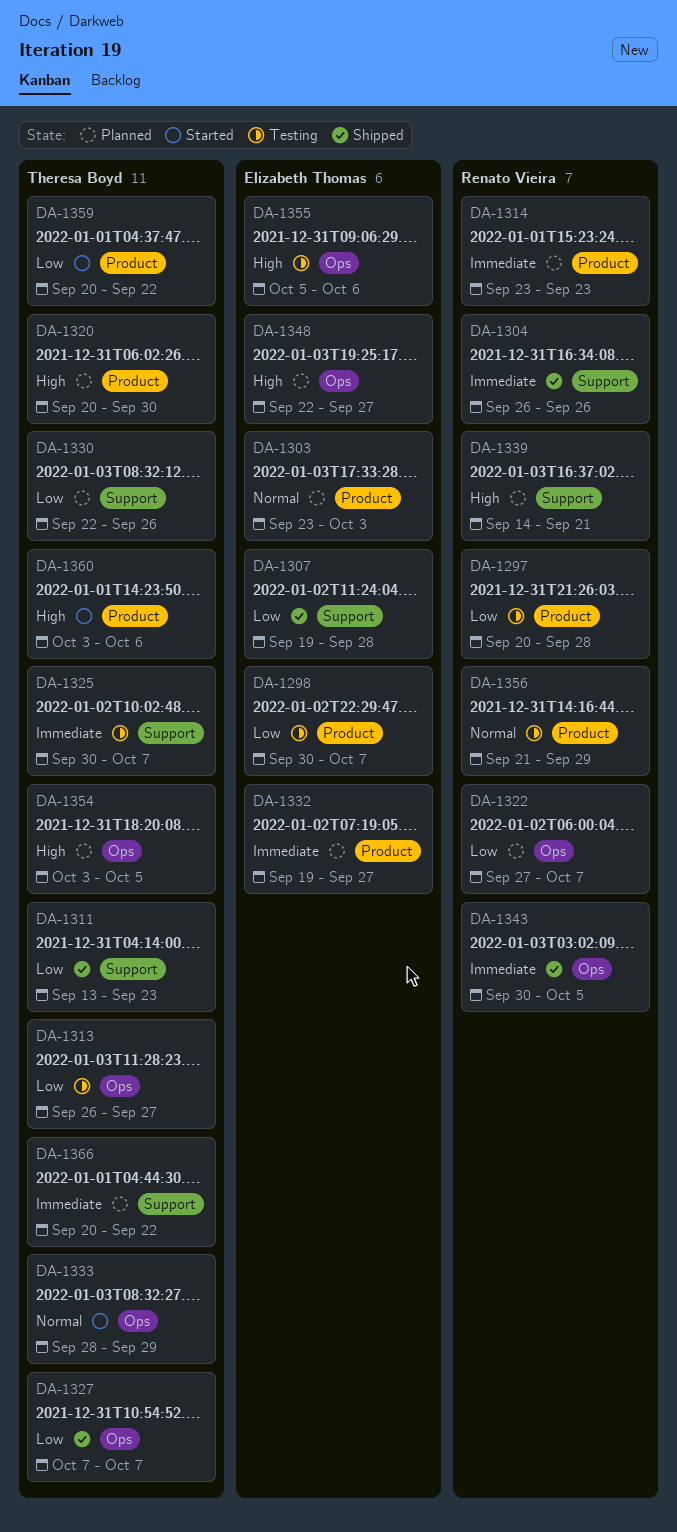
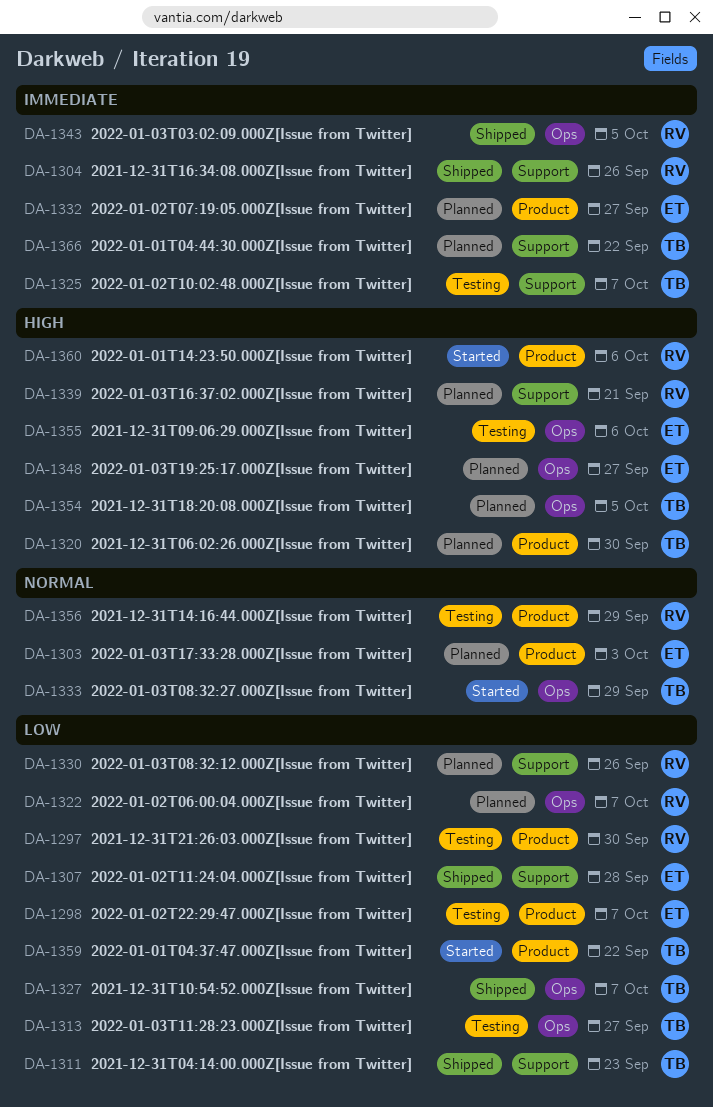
DA-1297, due: Sep 28 -> Sep 30
DA-1314: present -> none
DA-1330, owner: Theresa Boyd -> Renato Vieira
DA-1360, owner: Theresa Boyd -> Renato Vieira

